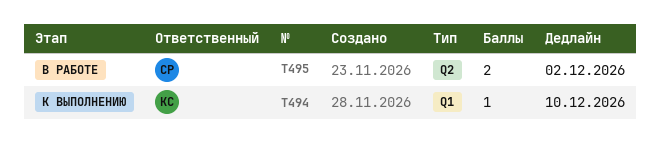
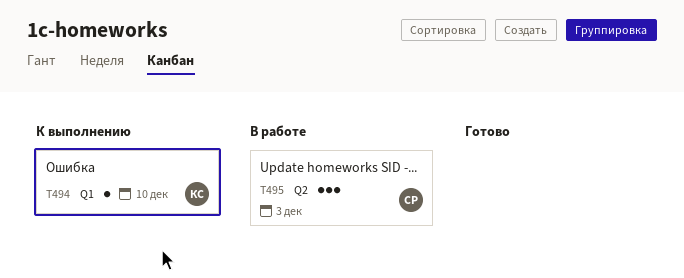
T495, estimate: 2 -> 3
T495, due: Dec 2 -> Dec 3

